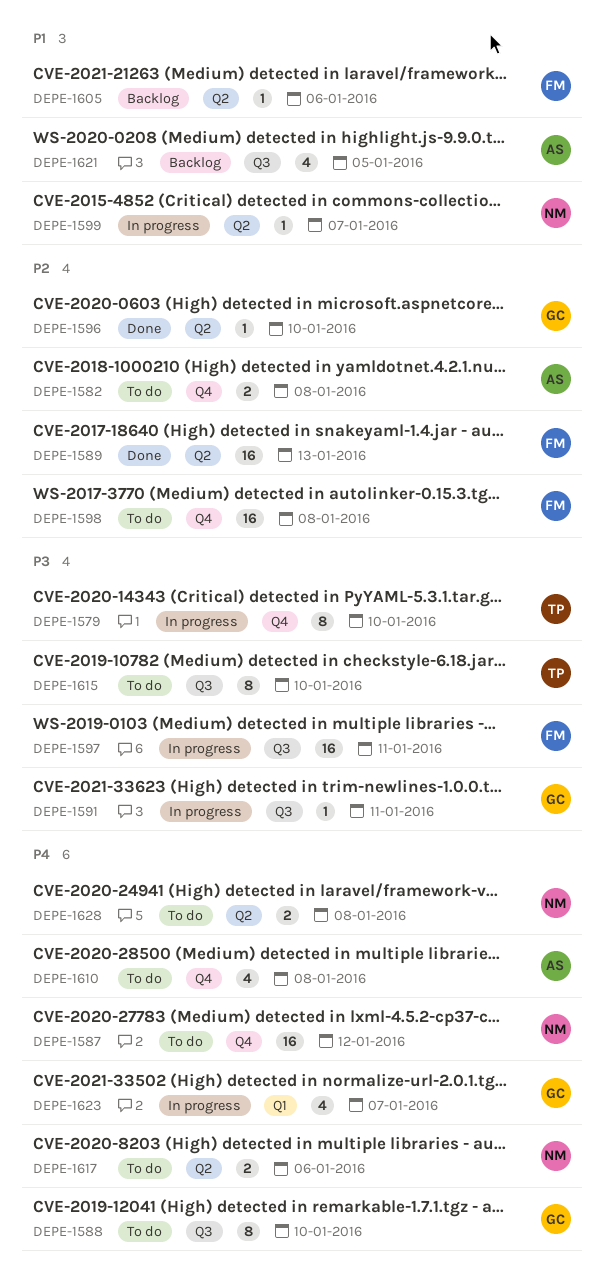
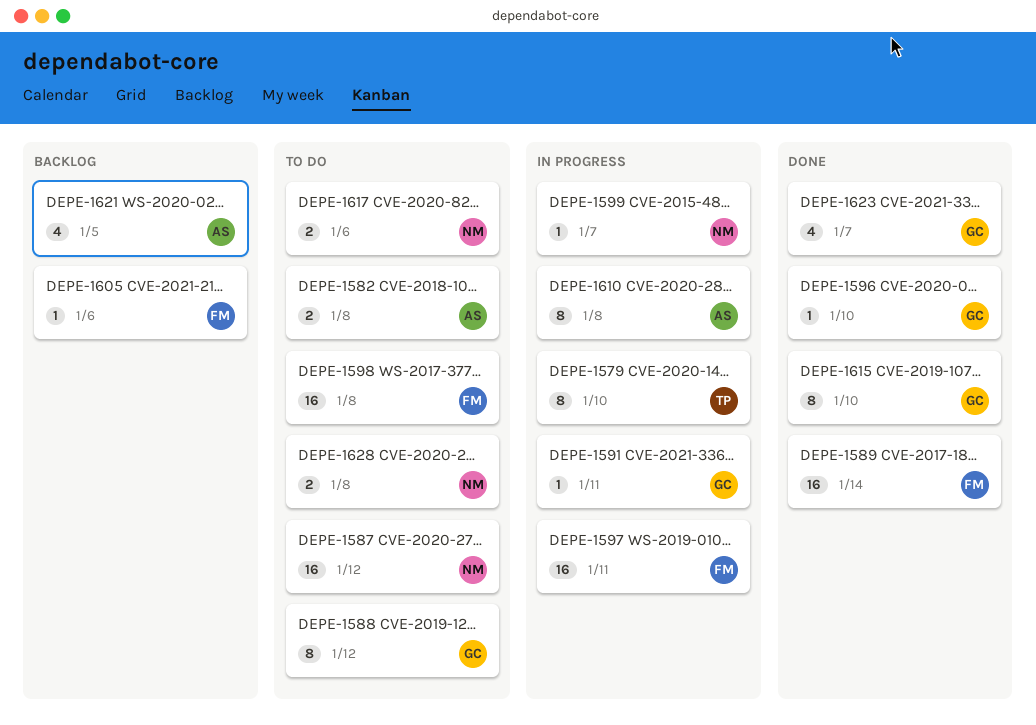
DEPE-1588, due: Jan 10 -> Jan 12
DEPE-1589, due: Jan 13 -> Jan 14
DEPE-1610, status: To do -> In progress
DEPE-1610, estimate: 4 -> 8
DEPE-1615, status: To do -> Done
DEPE-1615, owner: TP -> GC
DEPE-1623, status: In progress -> Done

